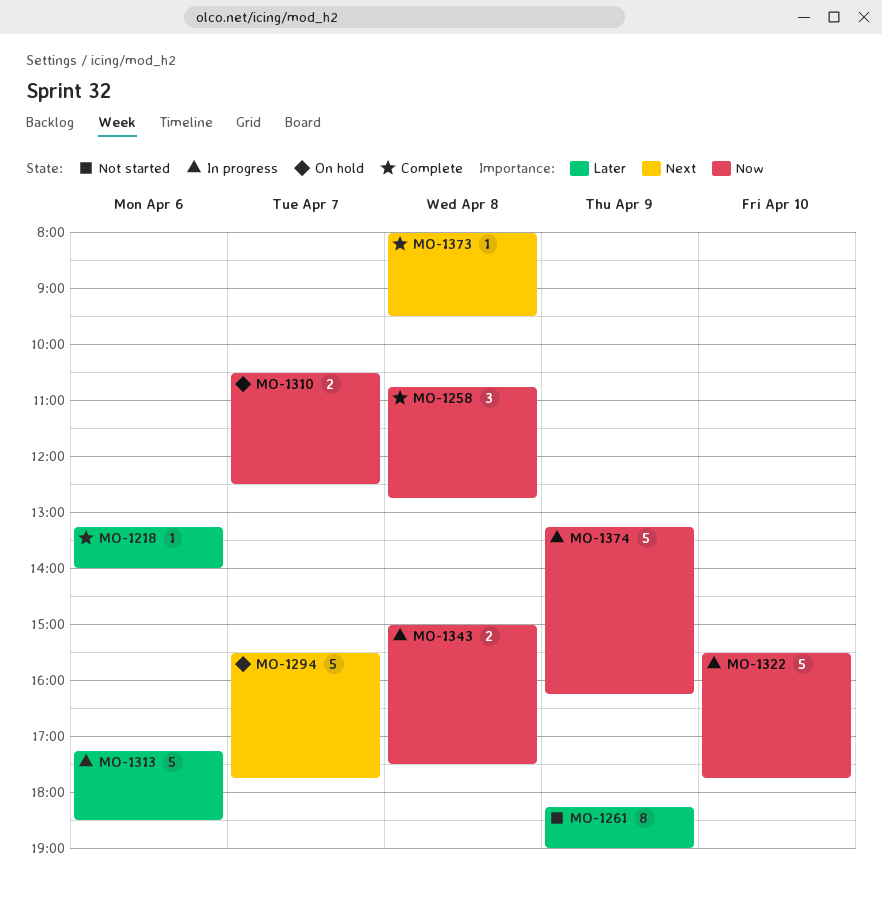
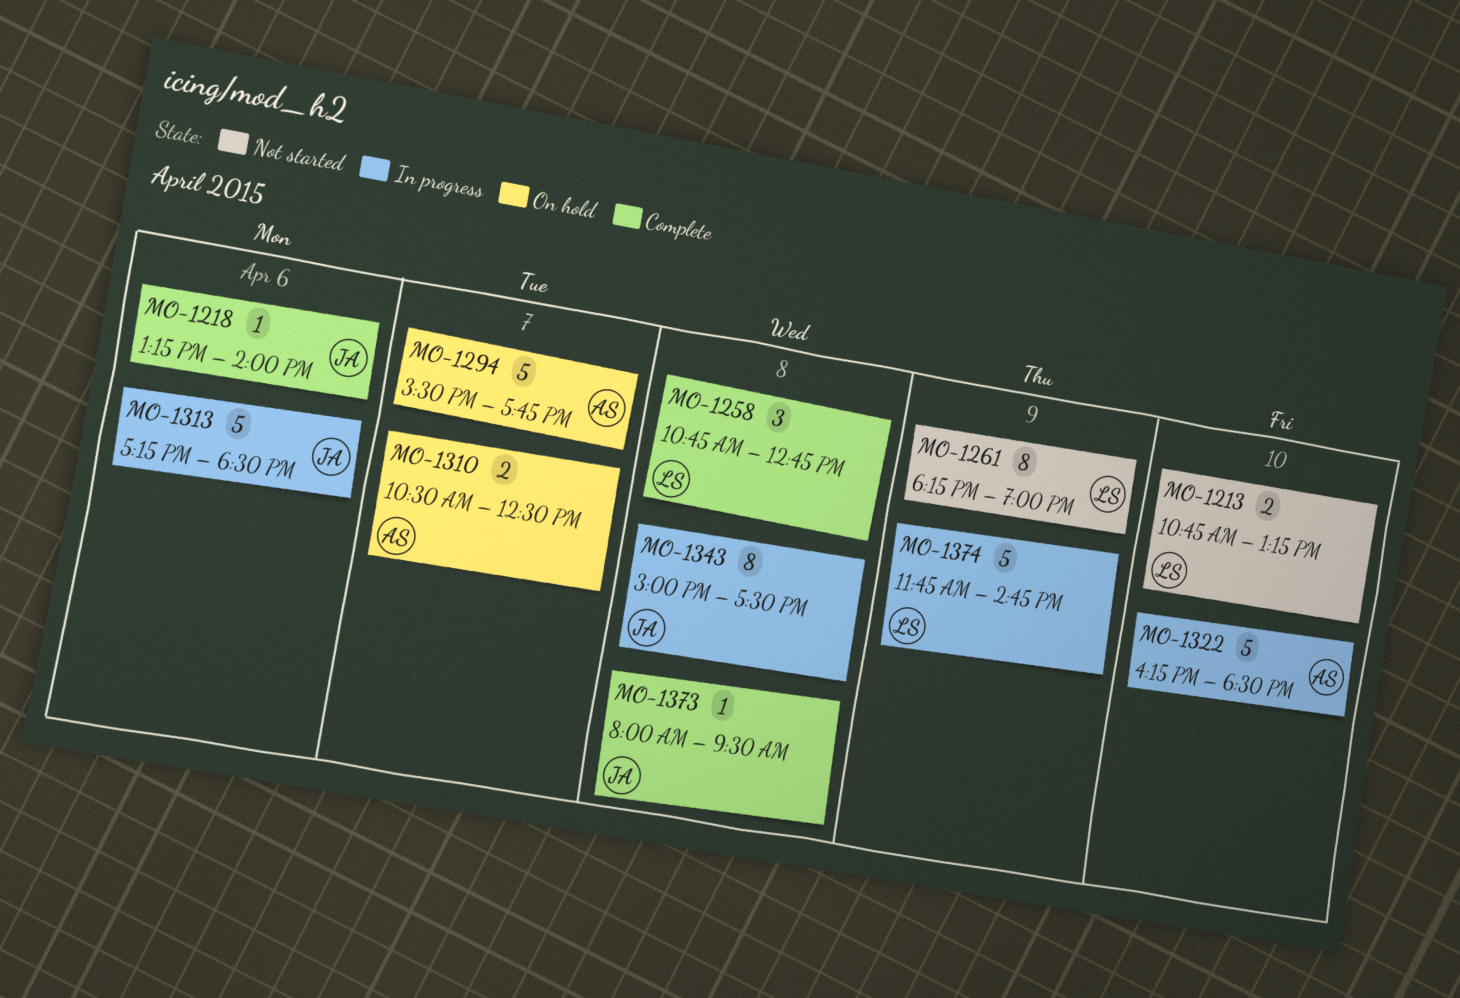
MO-1213: none -> present
MO-1322, begins: 15:30 -> 16:15
MO-1322, ends: 17:45 -> 18:30
MO-1343, estimate: 2 -> 8
MO-1374, begins: 13:15 -> 11:45
MO-1374, ends: 16:15 -> 14:45

